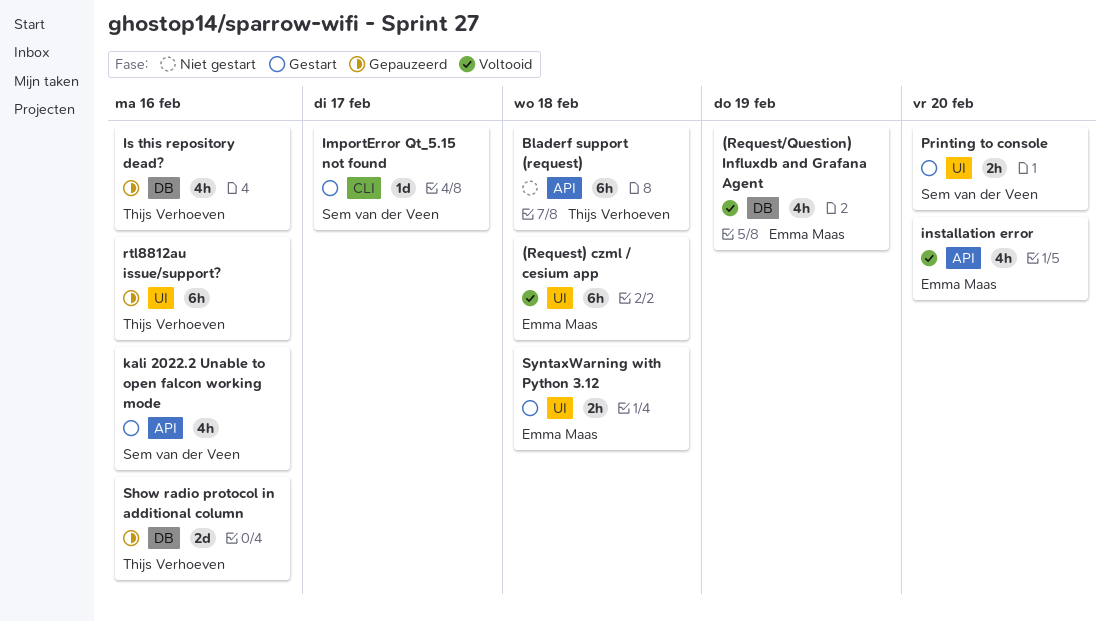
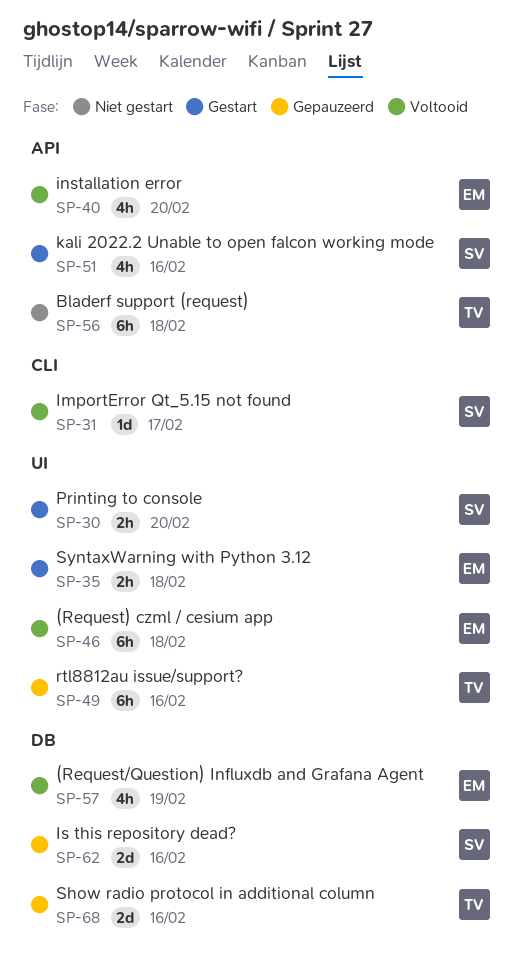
ImportError Qt_5.15 not found, status: Gestart -> Voltooid
Is this repository dead?, owner: Thijs Verhoeven -> Sem van der Veen
Is this repository dead?, estimate: 4h -> 2d

